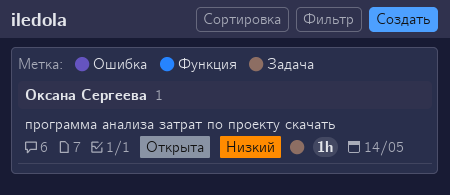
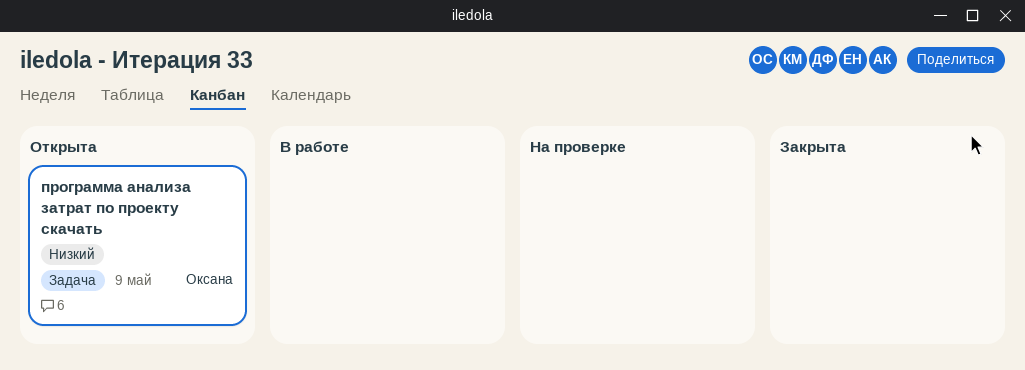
программа анализа затрат по проекту скачать, due: May 14 -> May 9

